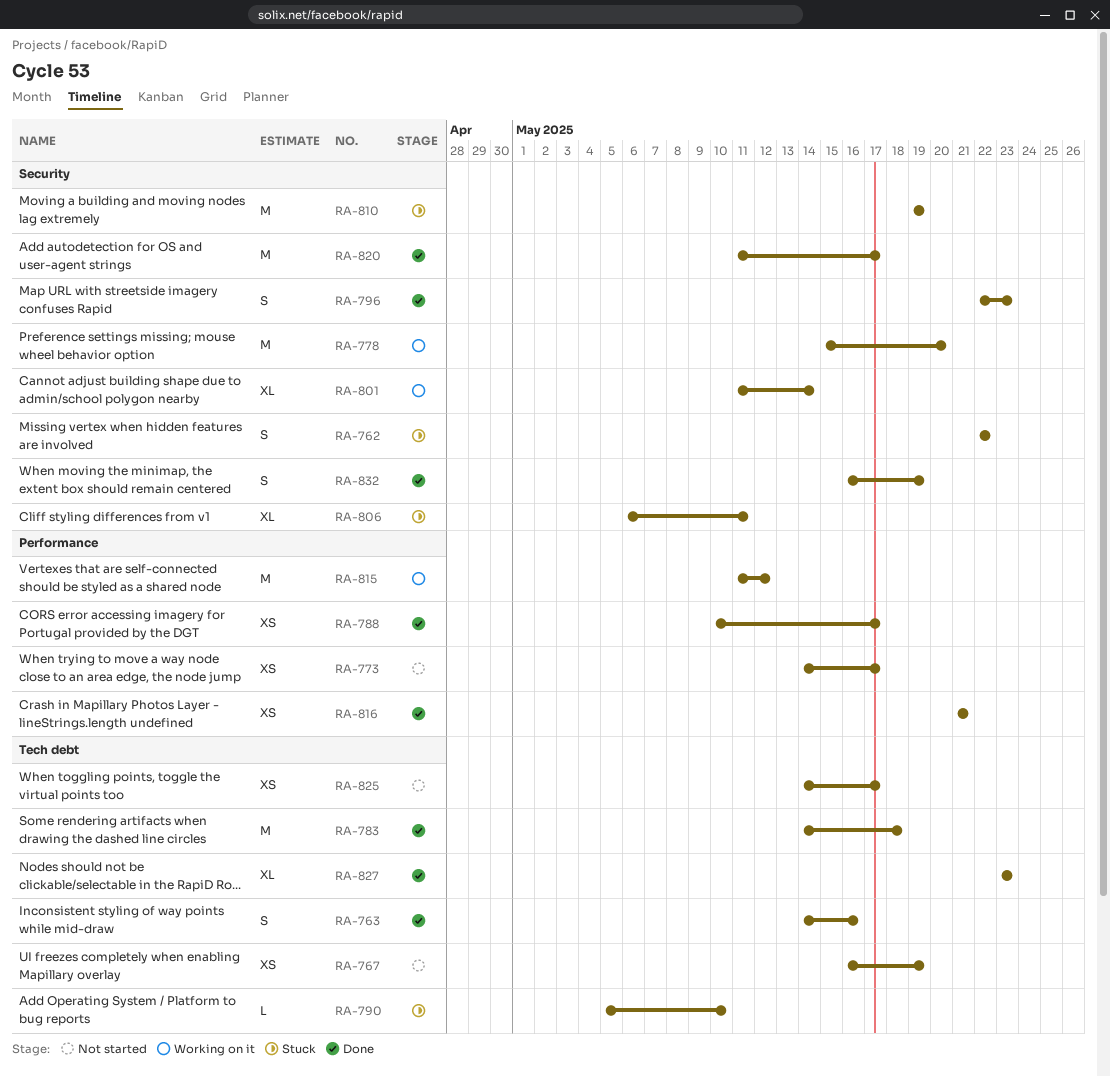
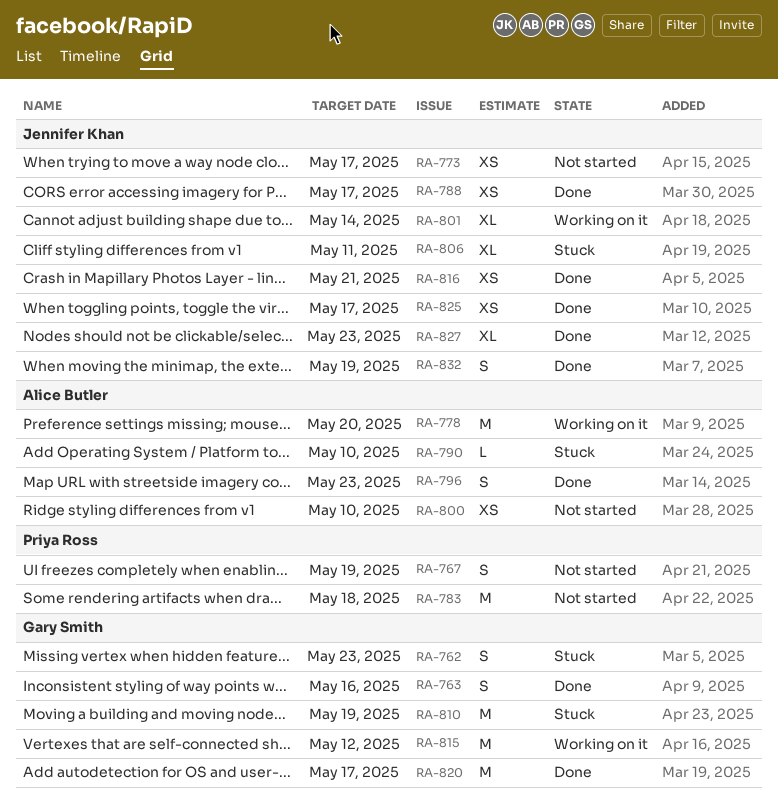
RA-762, due: May 22 -> May 23
RA-767, estimate: XS -> S
RA-783, status: Done -> Not started
RA-800: none -> present
RA-825, status: Not started -> Done

